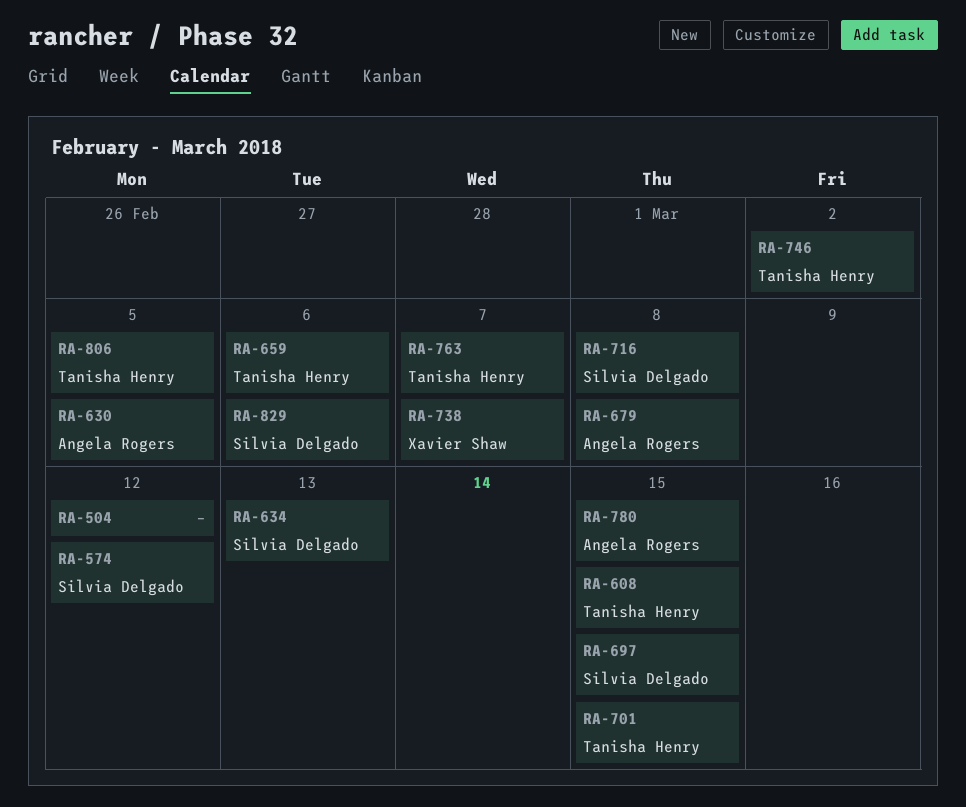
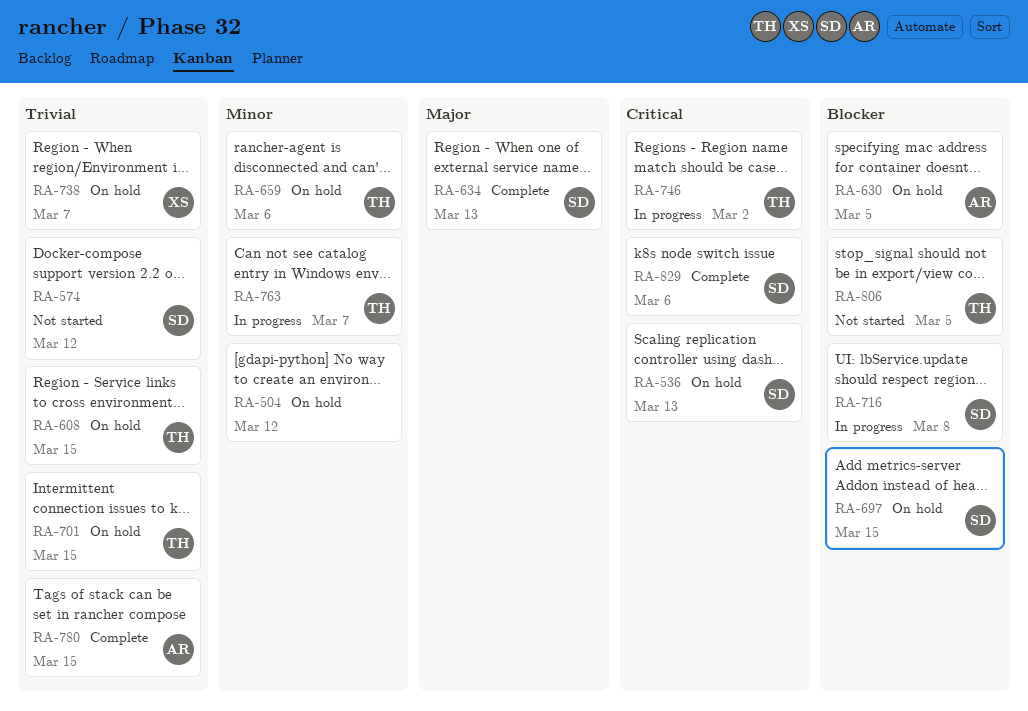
RA-536: none -> present
RA-679: present -> none

